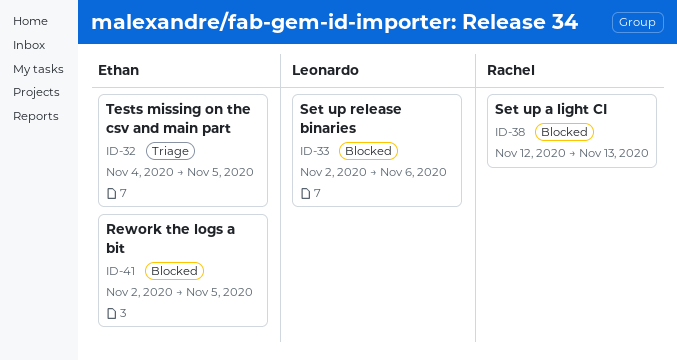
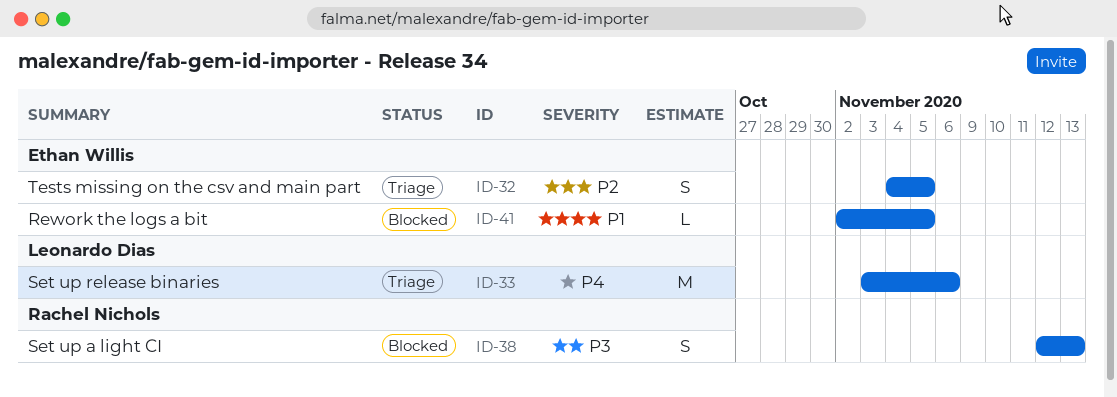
ID-33, status: Blocked -> Triage
ID-33, start: Nov 2 -> Nov 3

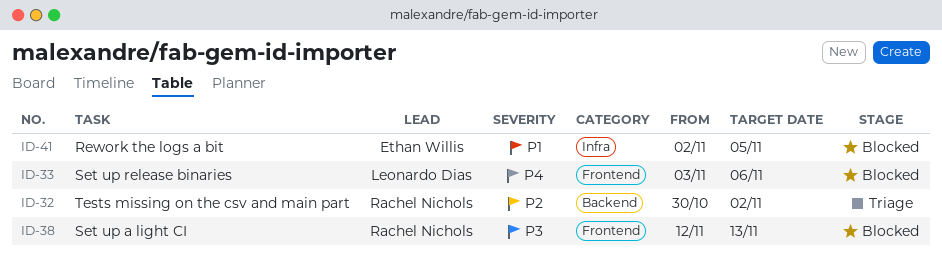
ID-32, owner: Ethan Willis -> Rachel Nichols
ID-32, start: Nov 4 -> Oct 30
ID-32, due: Nov 5 -> Nov 2
ID-33, status: Triage -> Blocked

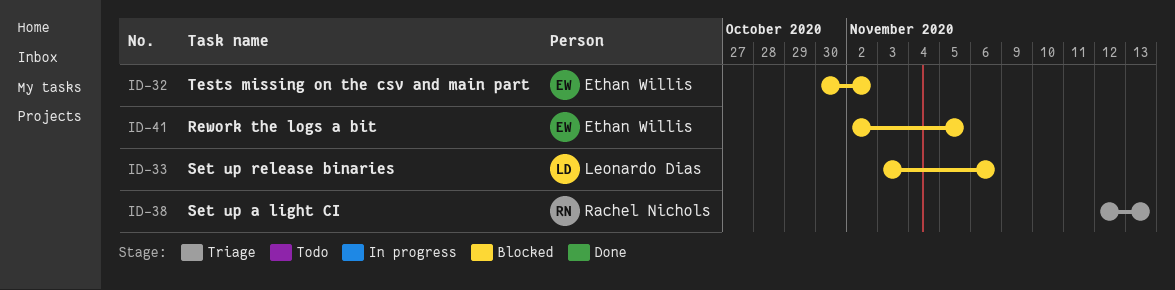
ID-32, status: Triage -> Blocked
ID-32, owner: Rachel Nichols -> Ethan Willis
ID-38, status: Blocked -> Triage

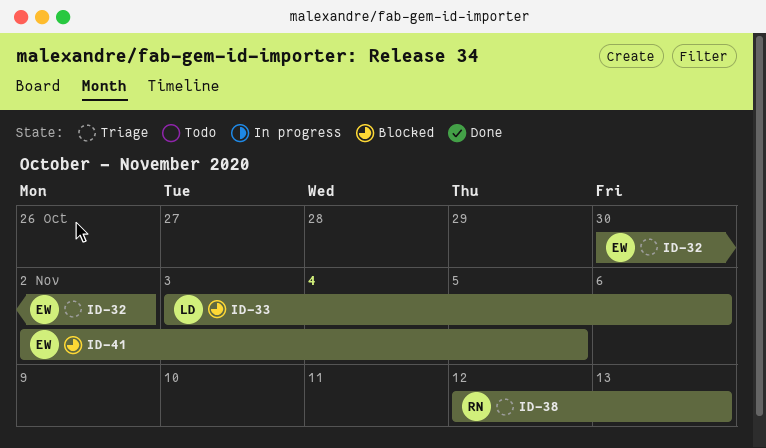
ID-32, status: Blocked -> Triage

